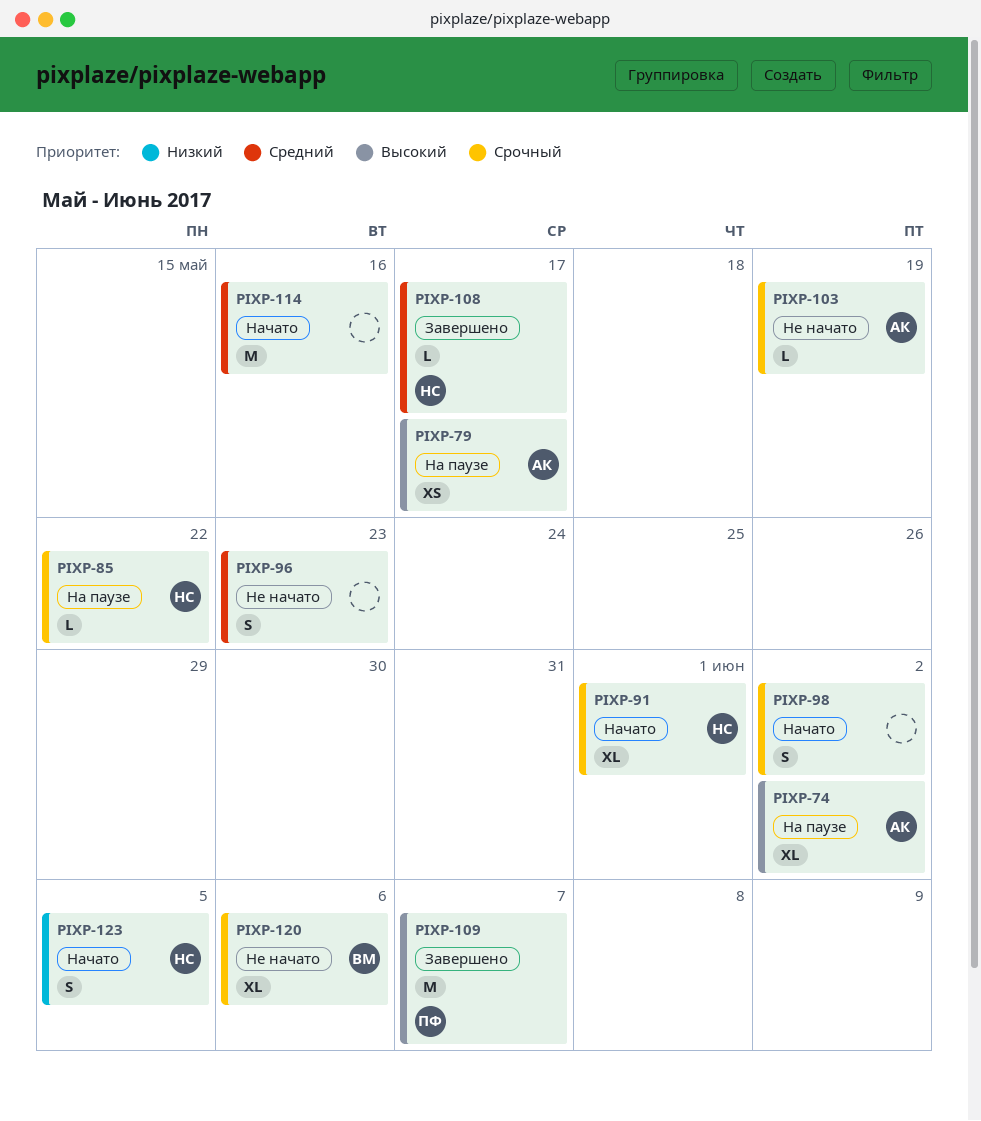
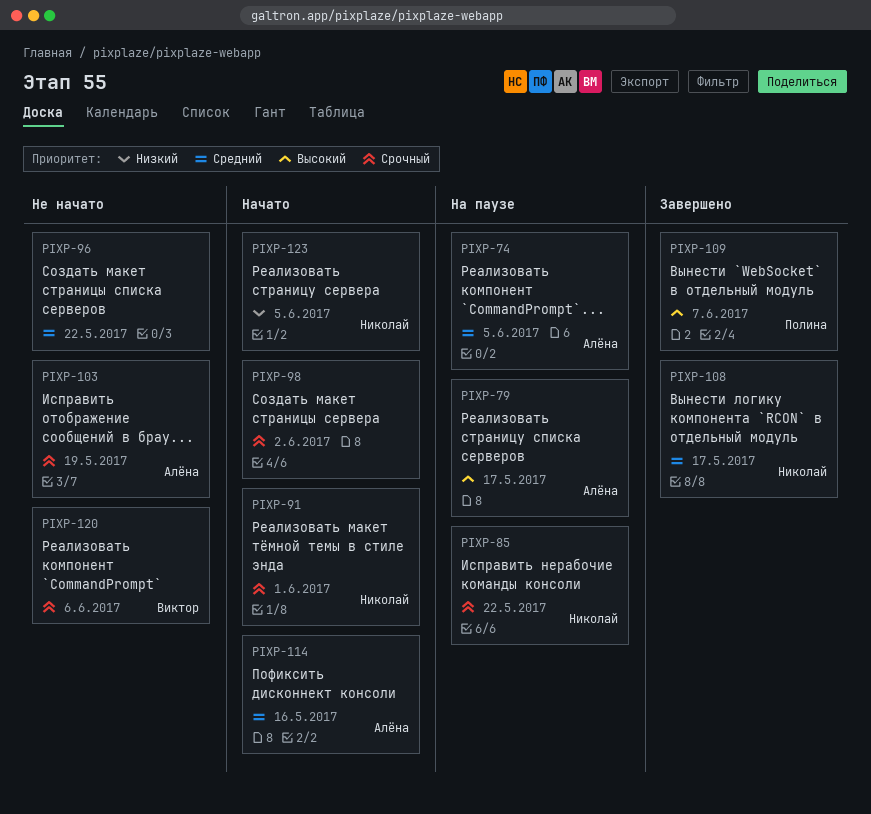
PIXP-74, priority: Высокий -> Средний
PIXP-74, due: Jun 2 -> Jun 5
PIXP-96, due: May 23 -> May 22
PIXP-114, owner: none -> Алёна

